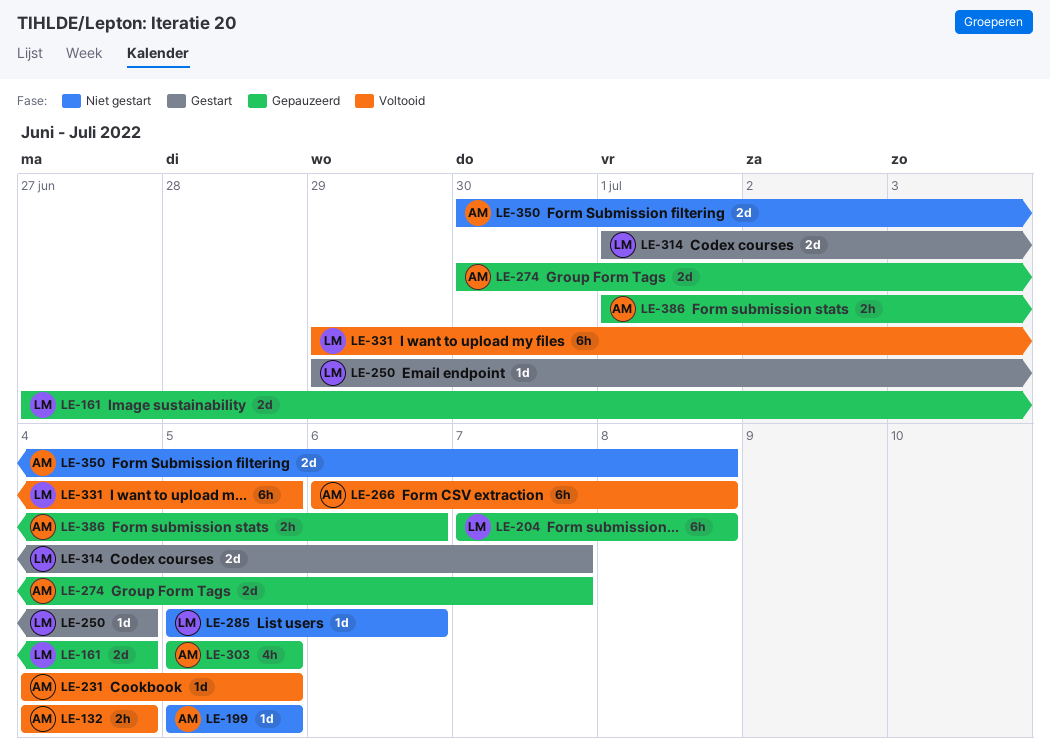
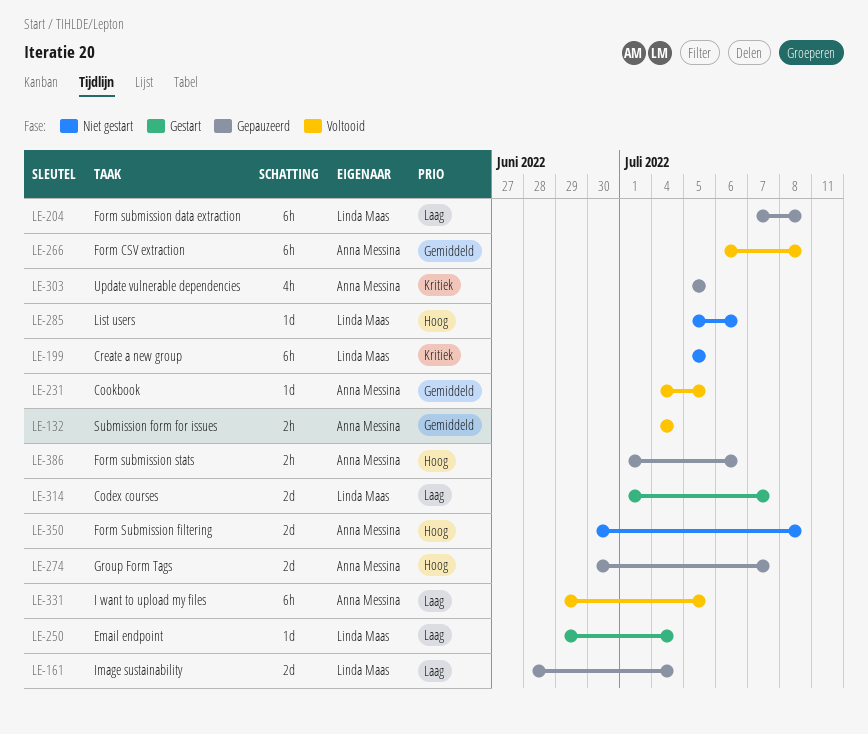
LE-161, start: Jun 27 -> Jun 28
LE-199, owner: Anna Messina -> Linda Maas
LE-199, estimate: 1d -> 6h
LE-331, owner: Linda Maas -> Anna Messina

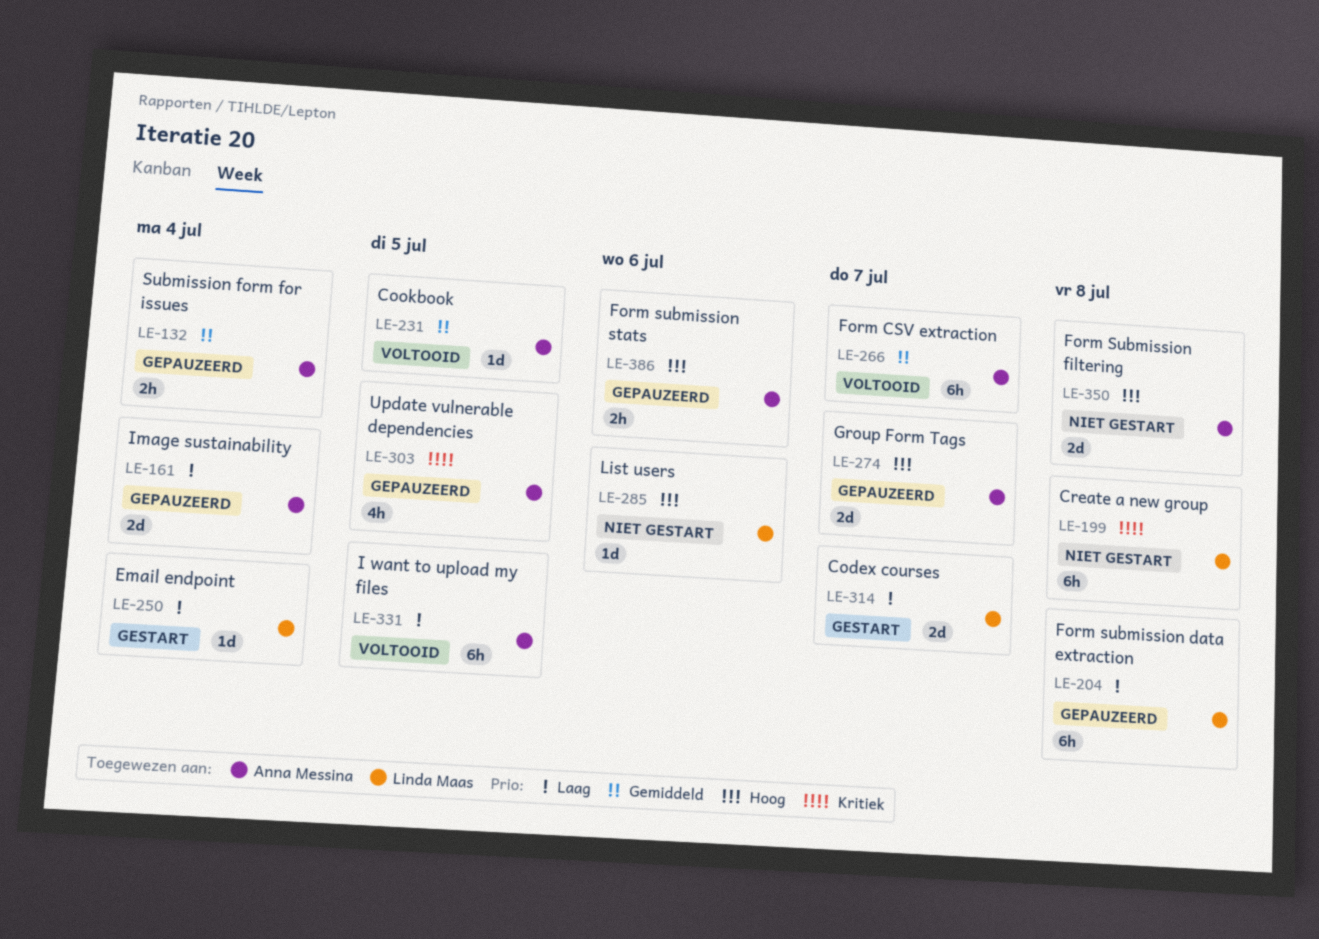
LE-132, status: Voltooid -> Gepauzeerd
LE-161, owner: Linda Maas -> Anna Messina
LE-199, due: Jul 5 -> Jul 8
LE-266, due: Jul 8 -> Jul 7

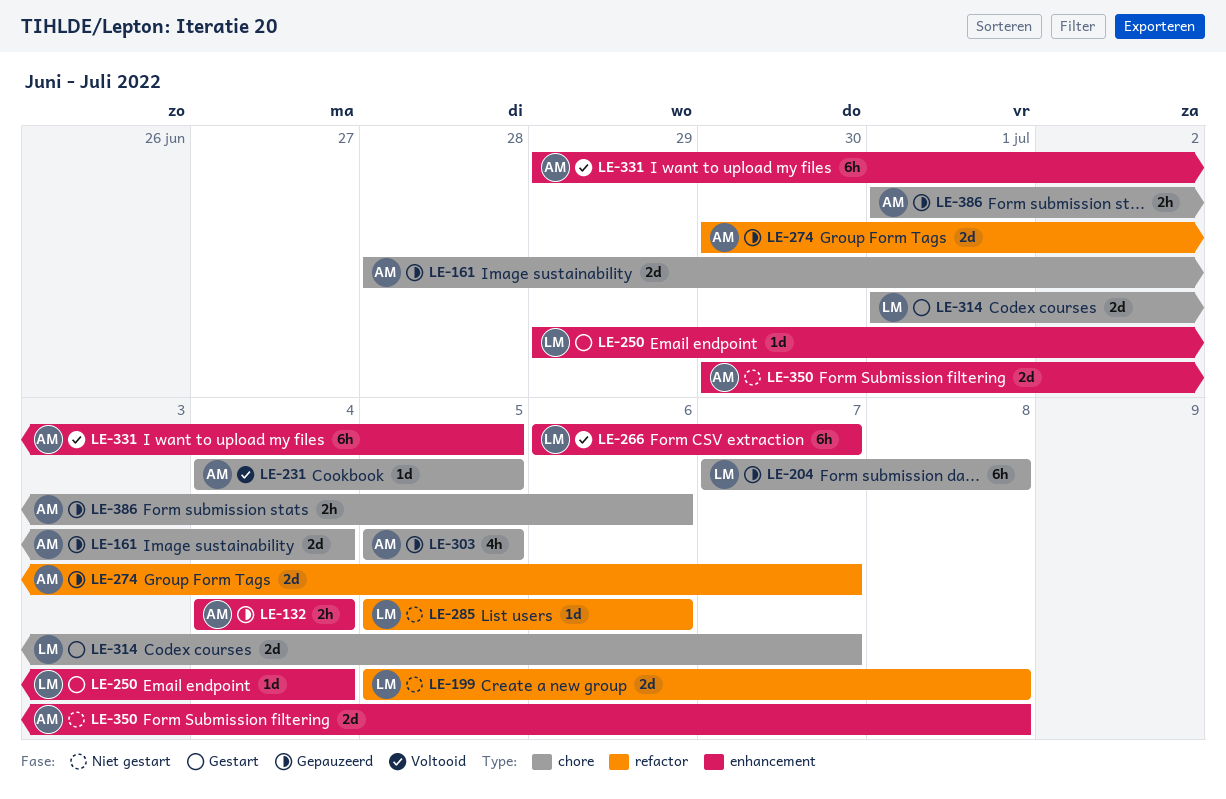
LE-199, estimate: 6h -> 2d
LE-266, owner: Anna Messina -> Linda Maas

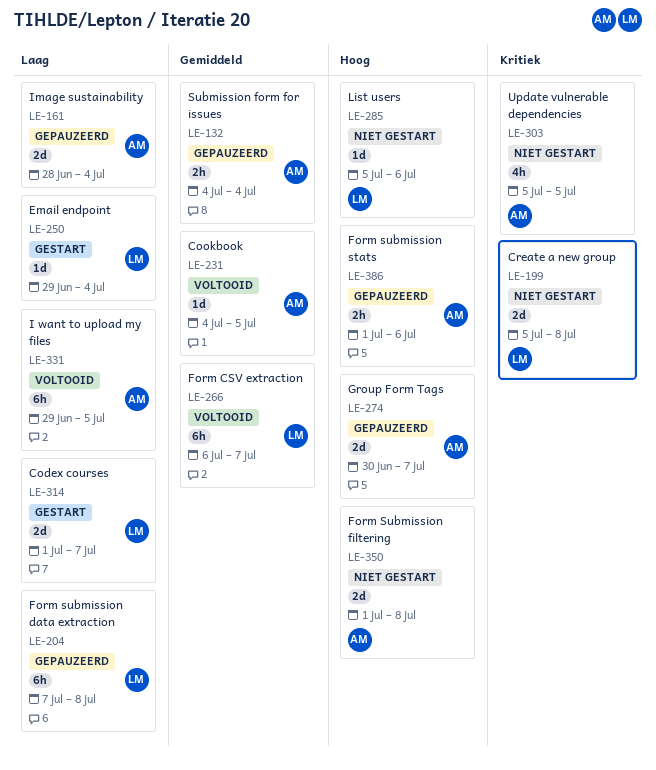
LE-303, status: Gepauzeerd -> Niet gestart
LE-350, start: Jun 30 -> Jul 1

